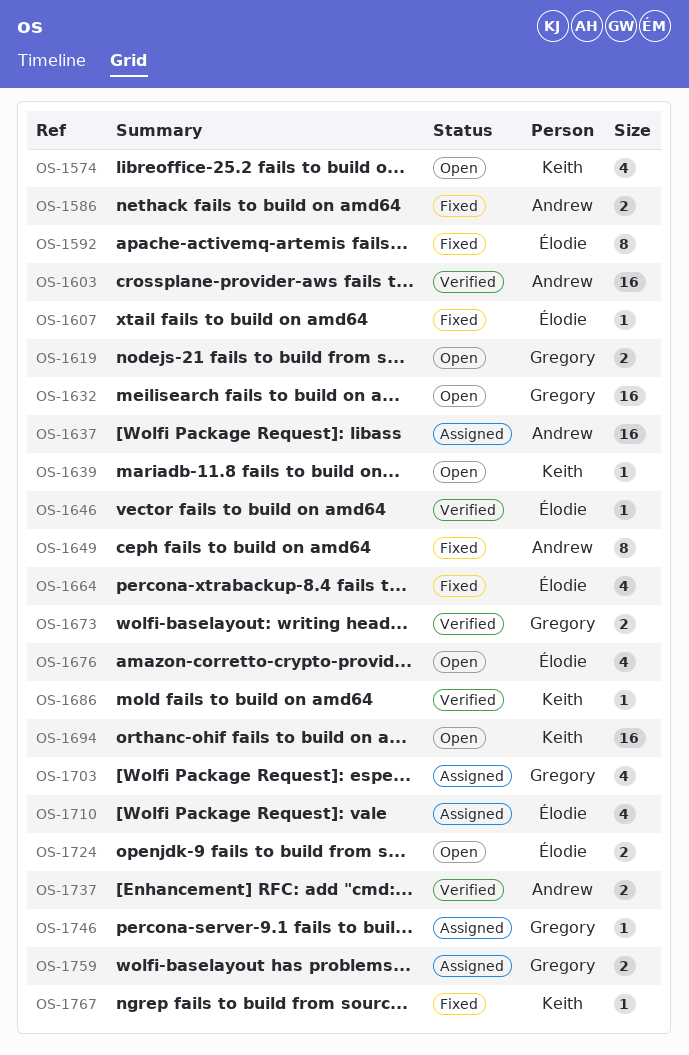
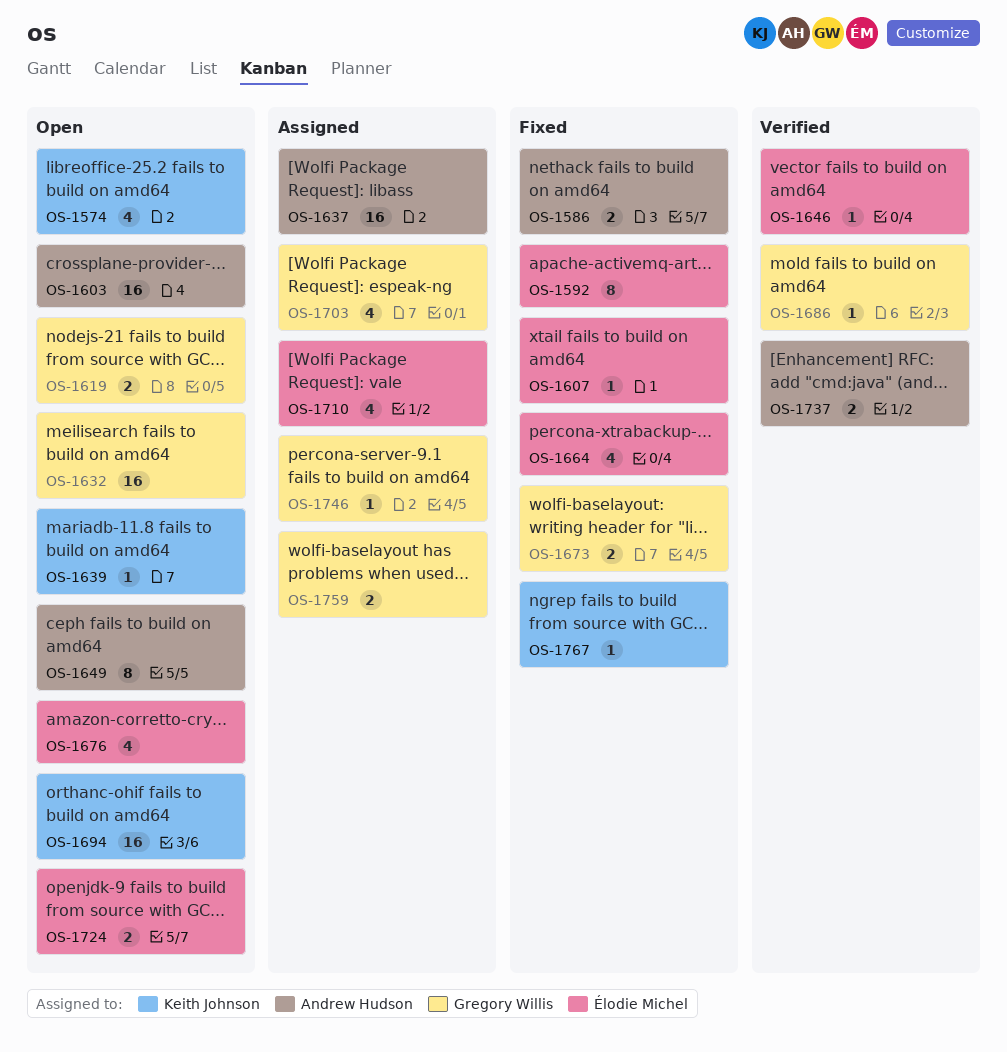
OS-1603, status: Verified -> Open
OS-1649, status: Fixed -> Open
OS-1673, status: Verified -> Fixed
OS-1686, owner: Keith Johnson -> Gregory Willis

